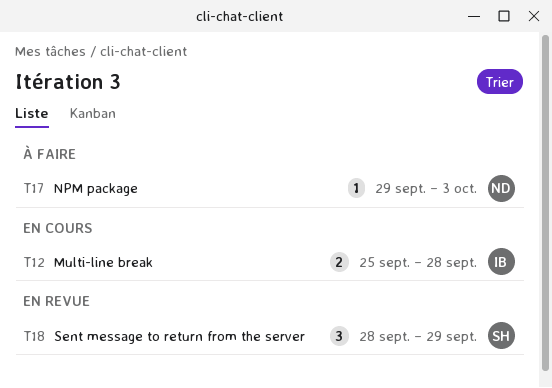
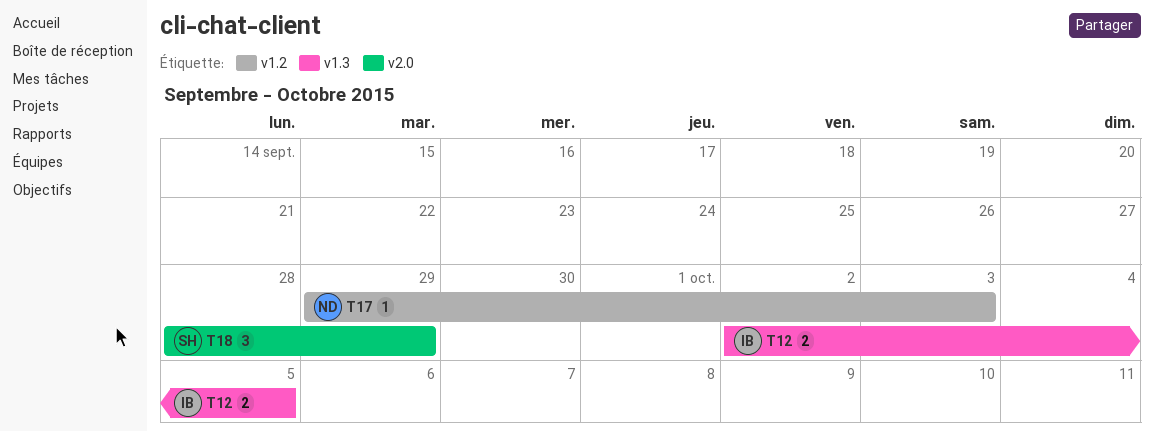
T12, start: Sep 25 -> Oct 2
T12, due: Sep 28 -> Oct 5

